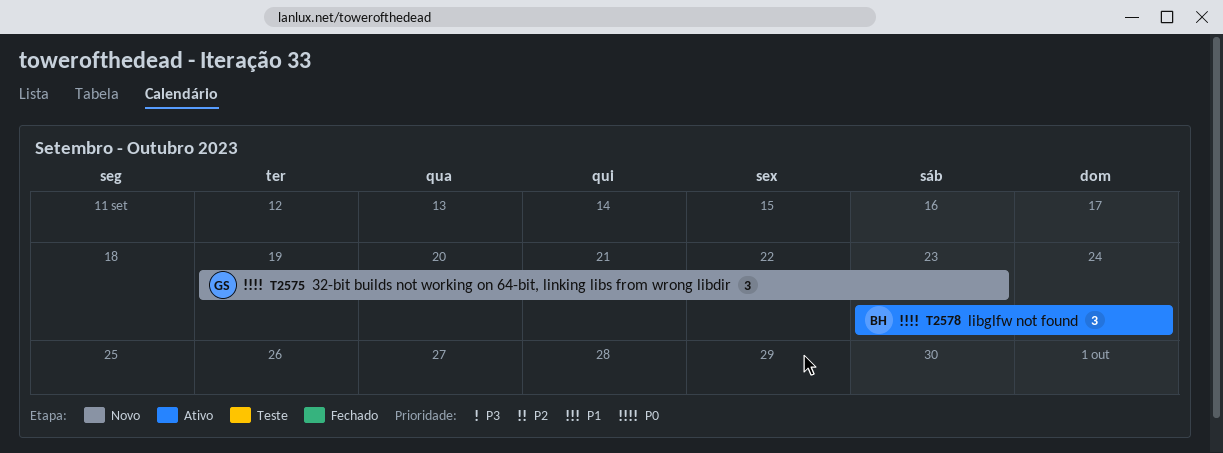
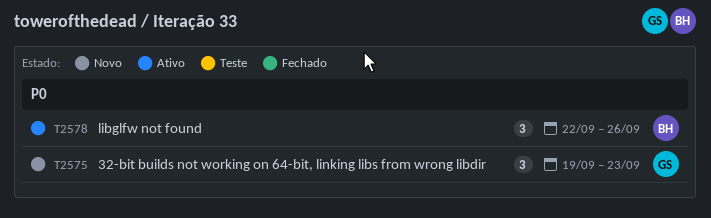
T2578, start: Sep 23 -> Sep 22
T2578, due: Sep 24 -> Sep 26

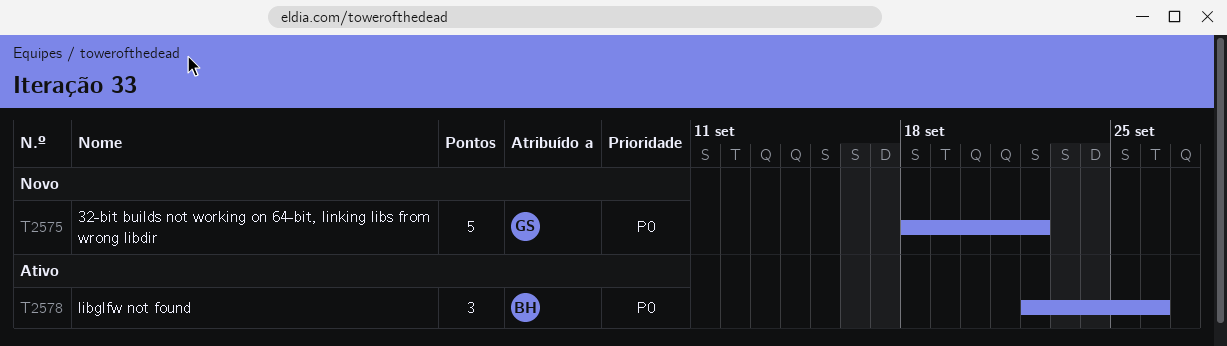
T2575, estimate: 3 -> 5
T2575, start: Sep 19 -> Sep 18
T2575, due: Sep 23 -> Sep 22

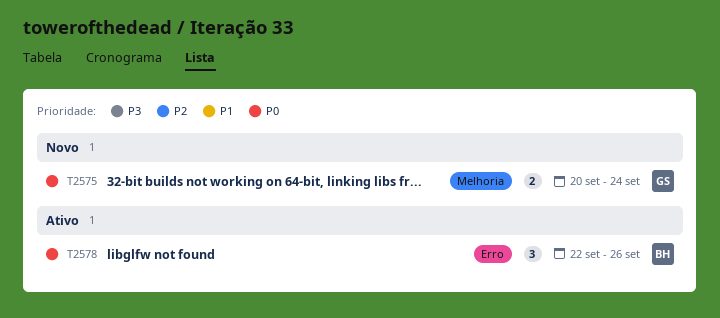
T2575, estimate: 5 -> 2
T2575, start: Sep 18 -> Sep 20
T2575, due: Sep 22 -> Sep 24

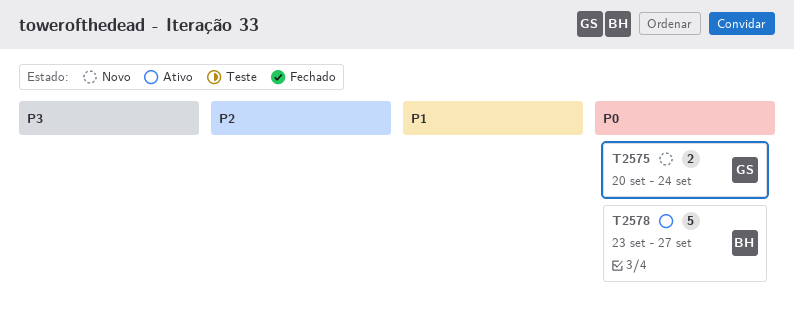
T2578, estimate: 3 -> 5
T2578, start: Sep 22 -> Sep 23
T2578, due: Sep 26 -> Sep 27

